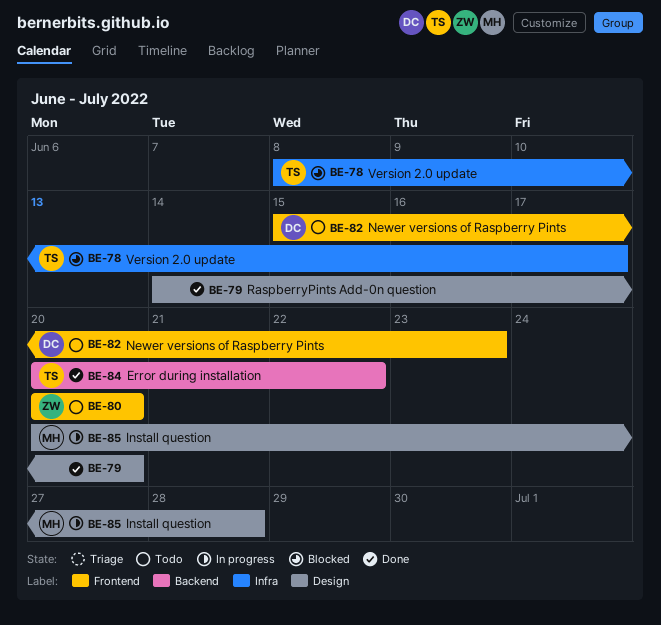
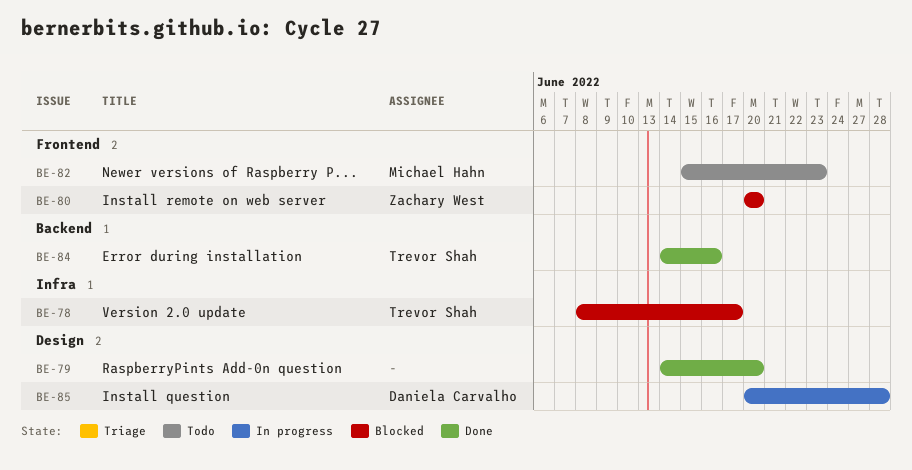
BE-80, status: Todo -> Blocked
BE-82, owner: Daniela Carvalho -> Michael Hahn
BE-84, start: Jun 20 -> Jun 14
BE-84, due: Jun 22 -> Jun 16
BE-85, owner: Michael Hahn -> Daniela Carvalho

